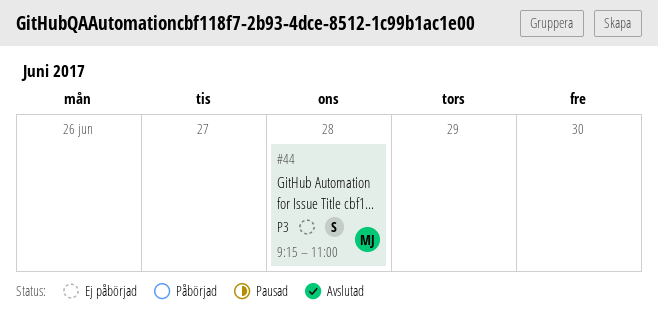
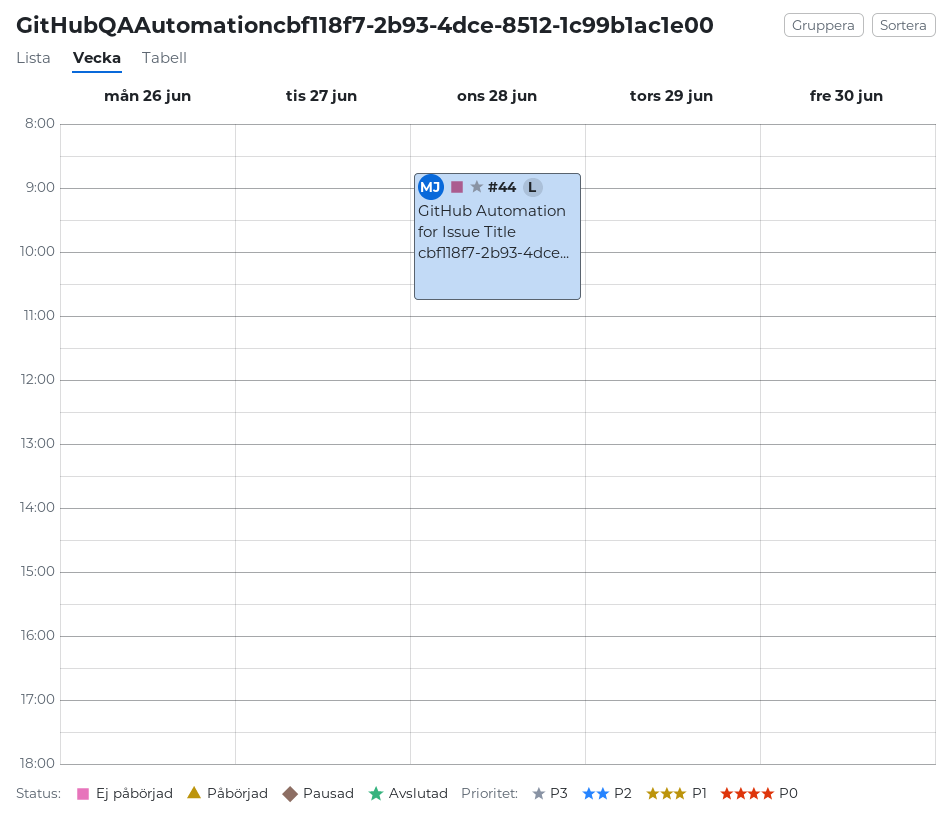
#44, estimate: S -> L
#44, begins: 09:15 -> 08:45
#44, ends: 11:00 -> 10:45

